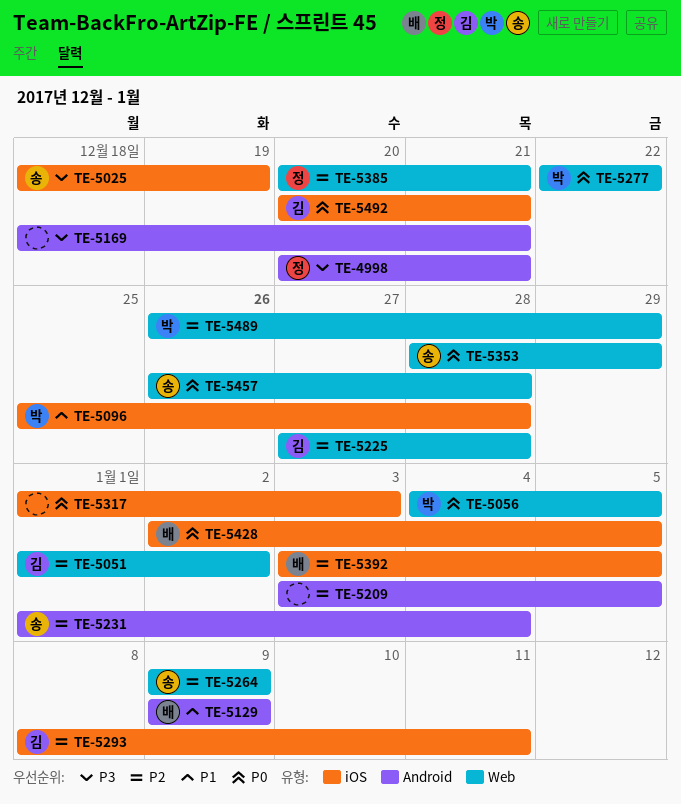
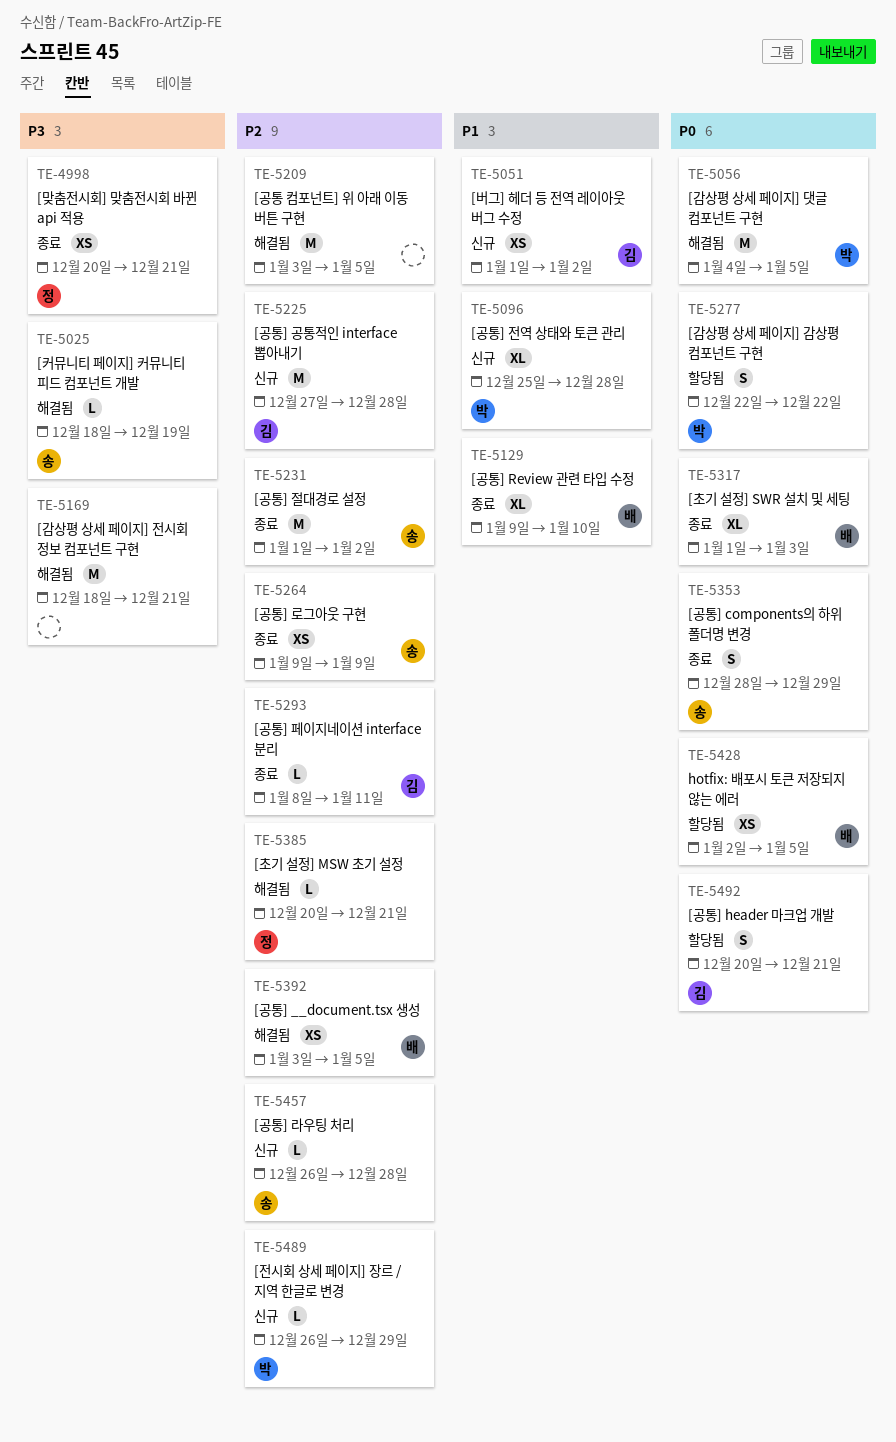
TE-5051, priority: P2 -> P1
TE-5129, due: Jan 9 -> Jan 10
TE-5231, due: Jan 4 -> Jan 2
TE-5317, owner: none -> 배
TE-5457, priority: P0 -> P2

